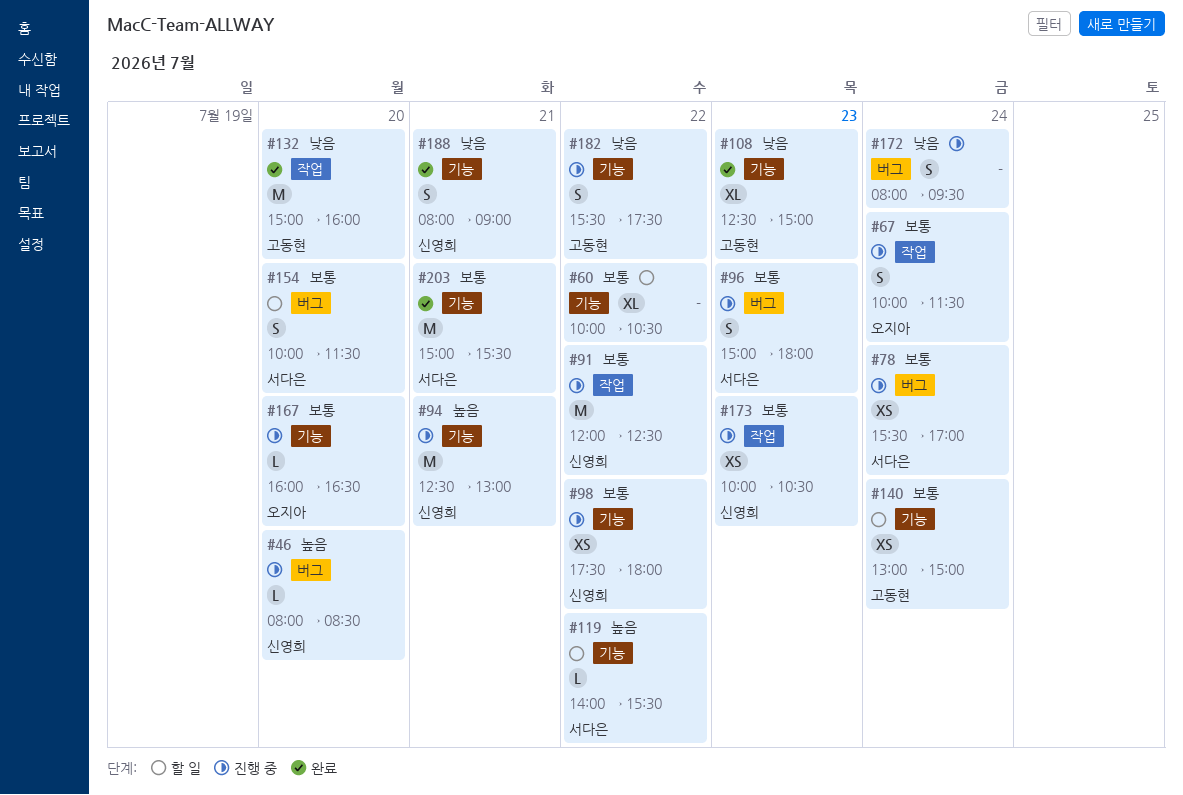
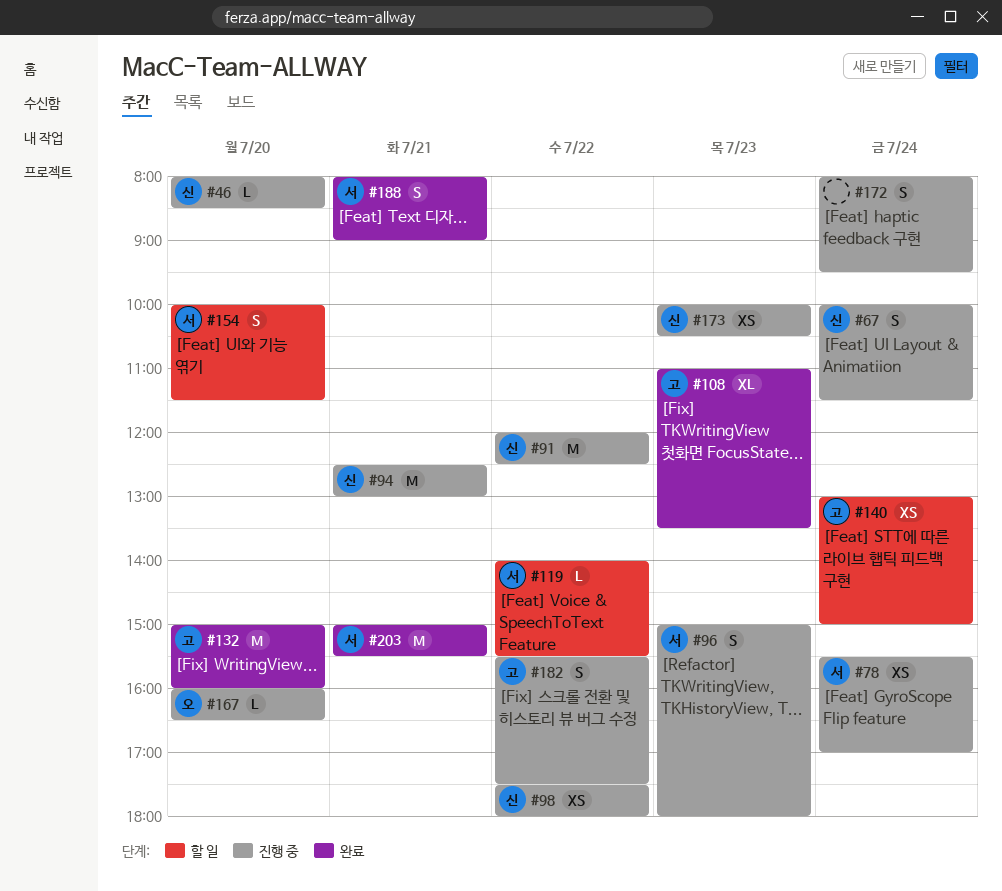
#60: present -> none
#67, owner: 오지아 -> 신영희
#108, begins: 12:30 -> 11:00
#108, ends: 15:00 -> 13:30
#188, owner: 신영희 -> 서다은

